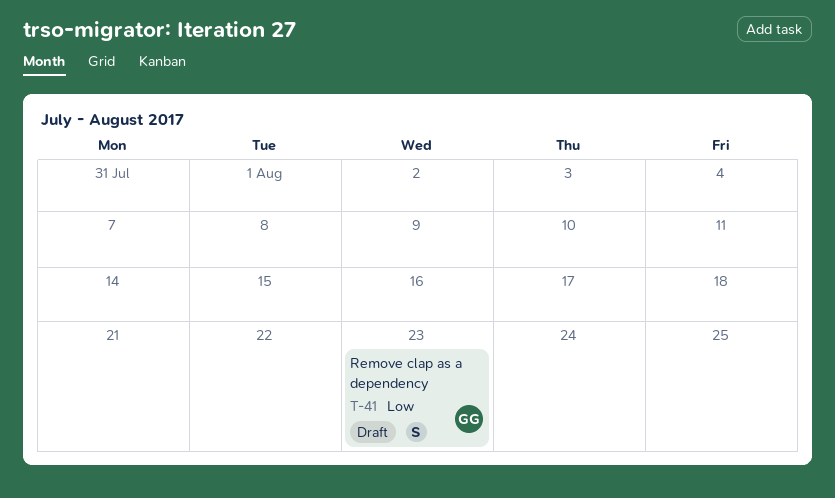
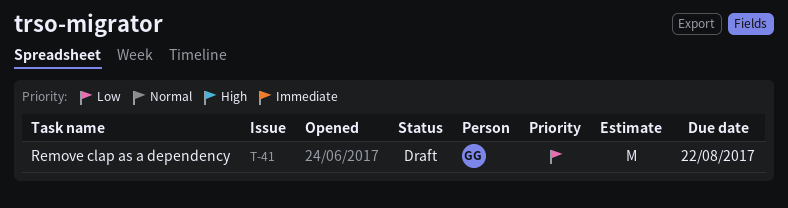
T-41, estimate: S -> M
T-41, due: Aug 23 -> Aug 22

